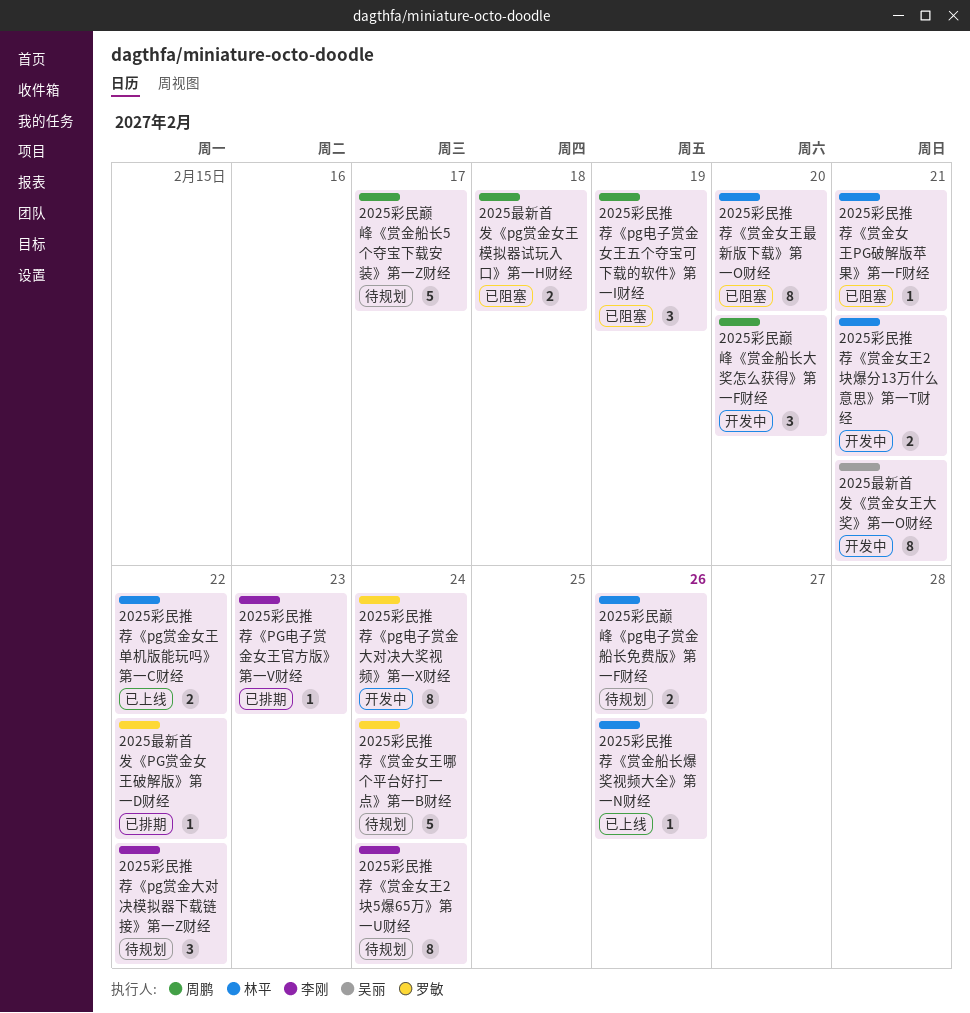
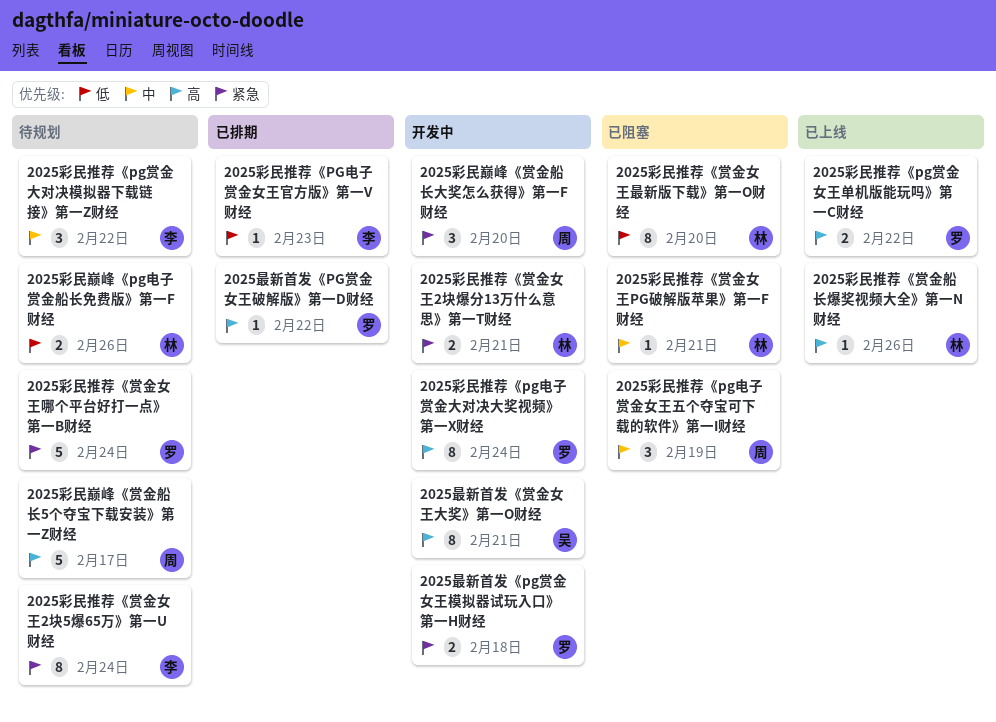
2025彩民推荐《pg赏金女王单机版能玩吗》第一C财经, owner: 林平 -> 罗敏
2025最新首发《pg赏金女王模拟器试玩入口》第一H财经, status: 已阻塞 -> 开发中
2025最新首发《pg赏金女王模拟器试玩入口》第一H财经, owner: 周鹏 -> 罗敏

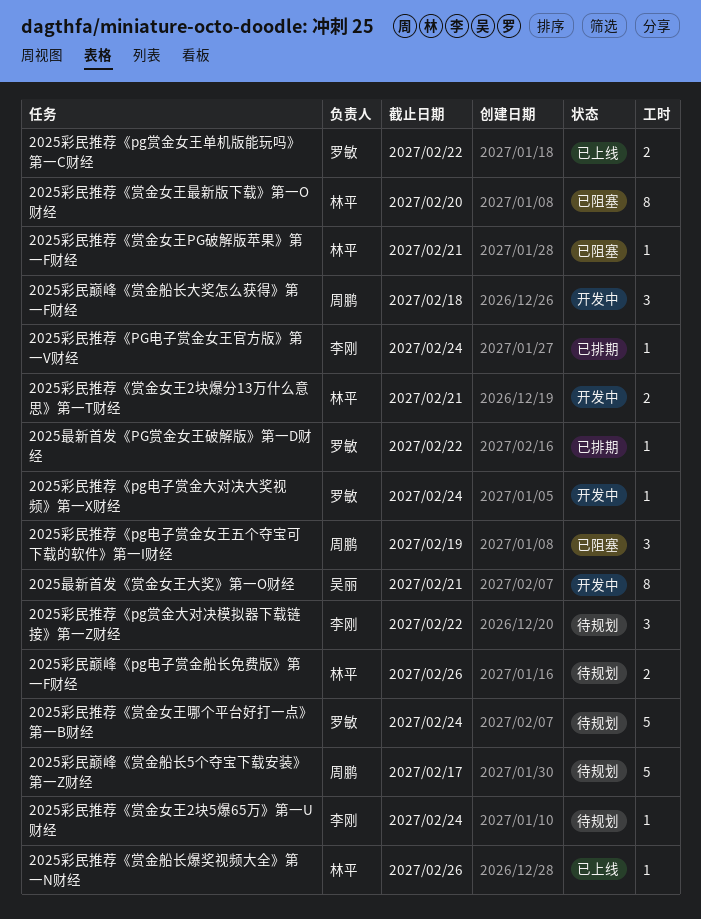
2025彩民巅峰《赏金船长大奖怎么获得》第一F财经, due: Feb 20 -> Feb 18
2025彩民推荐《pg电子赏金大对决大奖视频》第一X财经, estimate: 8 -> 1
2025彩民推荐《PG电子赏金女王官方版》第一V财经, due: Feb 23 -> Feb 24
2025彩民推荐《赏金女王2块5爆65万》第一U财经, estimate: 8 -> 1
2025最新首发《pg赏金女王模拟器试玩入口》第一H财经: present -> none

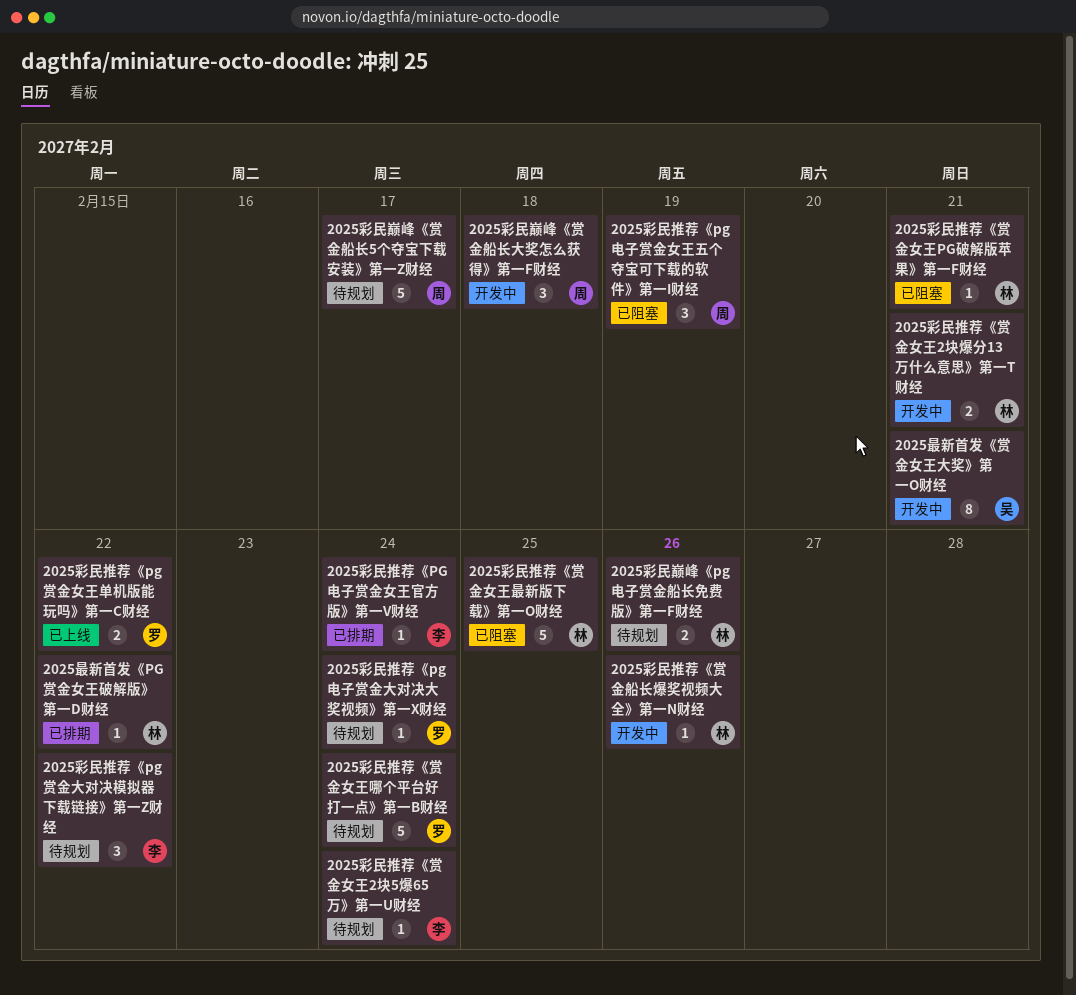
2025彩民推荐《pg电子赏金大对决大奖视频》第一X财经, status: 开发中 -> 待规划
2025彩民推荐《赏金女王最新版下载》第一O财经, estimate: 8 -> 5
2025彩民推荐《赏金女王最新版下载》第一O财经, due: Feb 20 -> Feb 25
2025彩民推荐《赏金船长爆奖视频大全》第一N财经, status: 已上线 -> 开发中
2025最新首发《PG赏金女王破解版》第一D财经, owner: 罗敏 -> 林平

